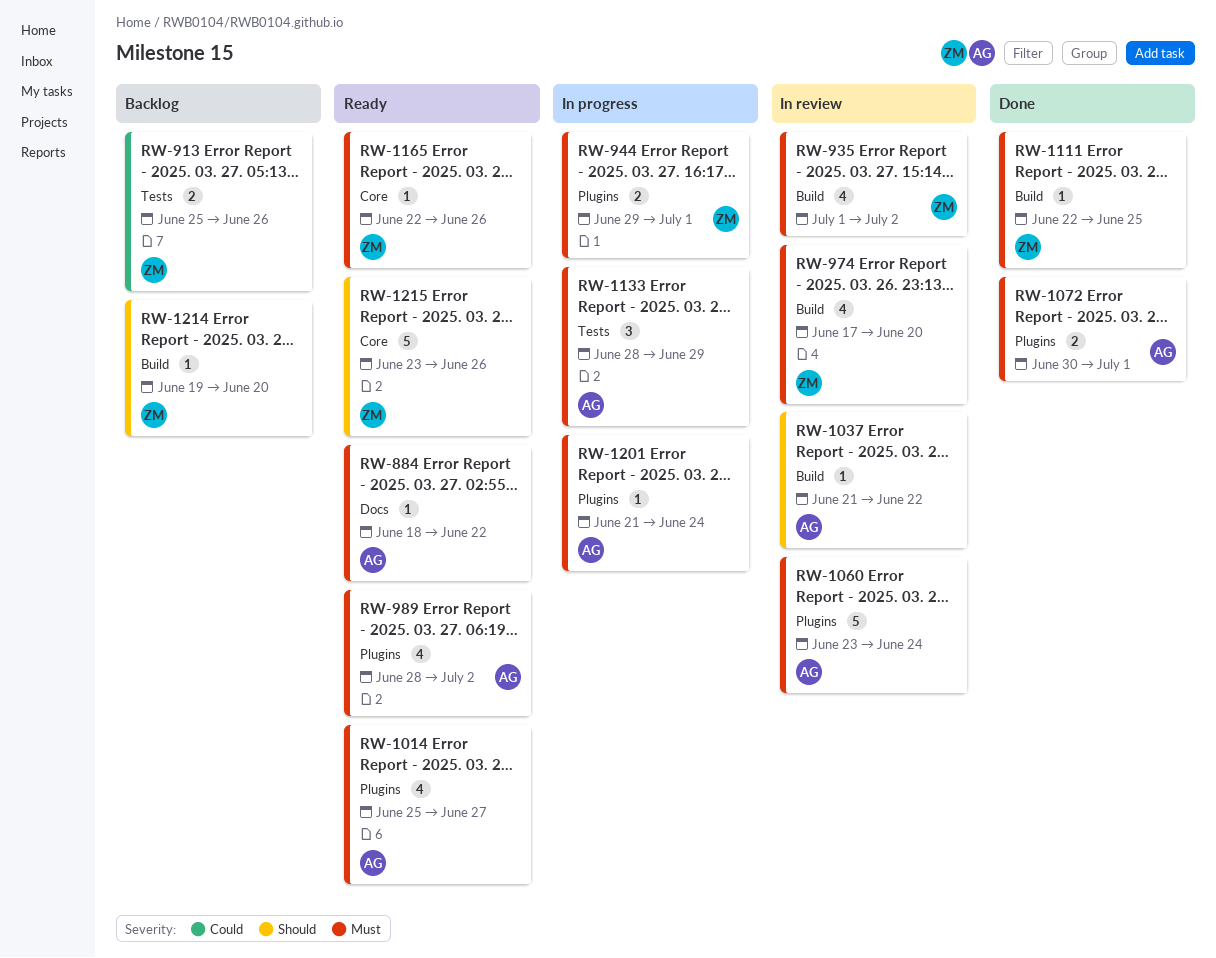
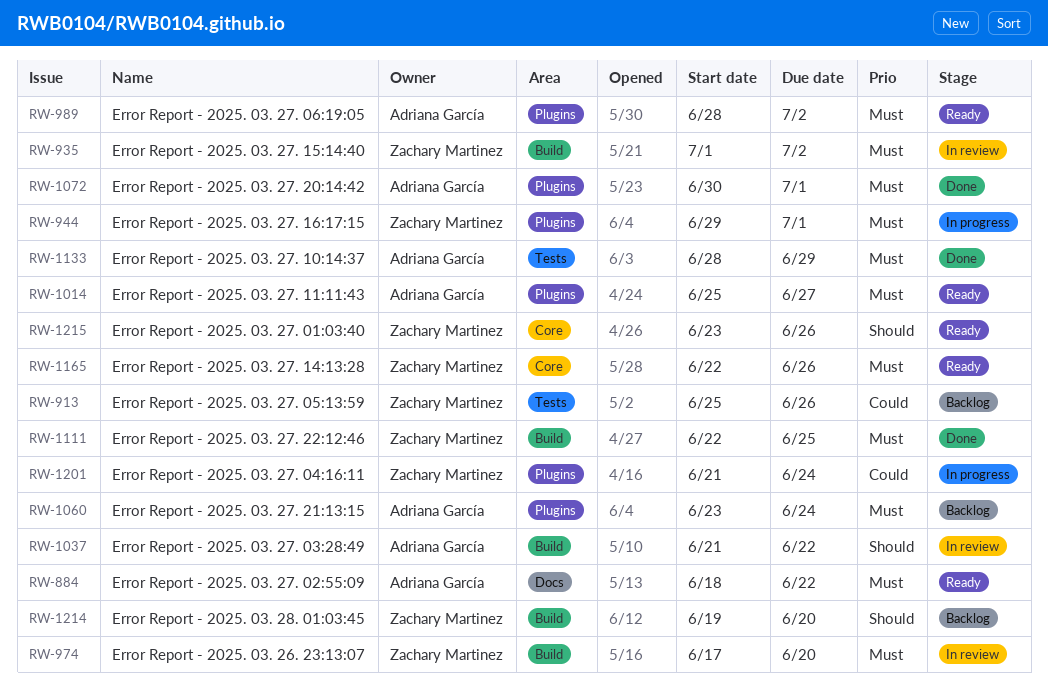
RW-1060, status: In review -> Backlog
RW-1133, status: In progress -> Done
RW-1201, owner: Adriana García -> Zachary Martinez
RW-1201, priority: Must -> Could

